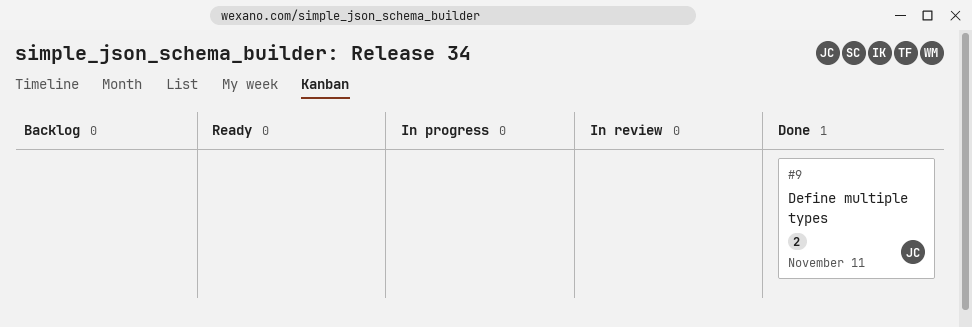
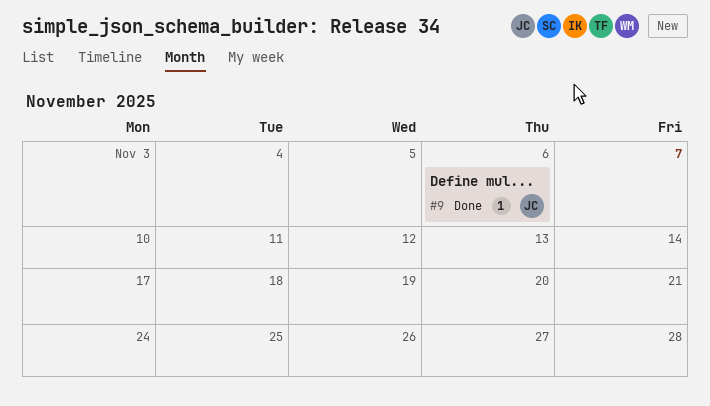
#9, estimate: 2 -> 1
#9, due: Nov 11 -> Nov 6

